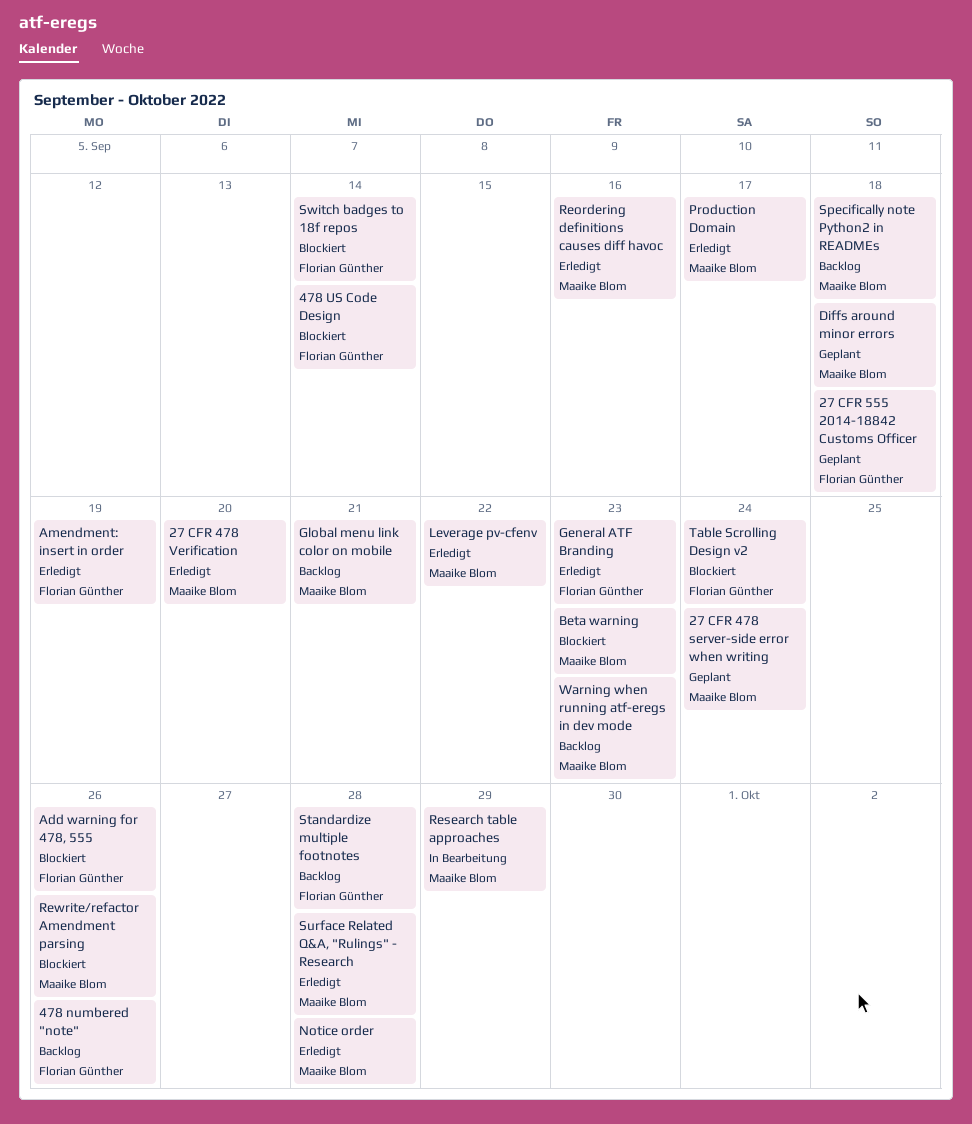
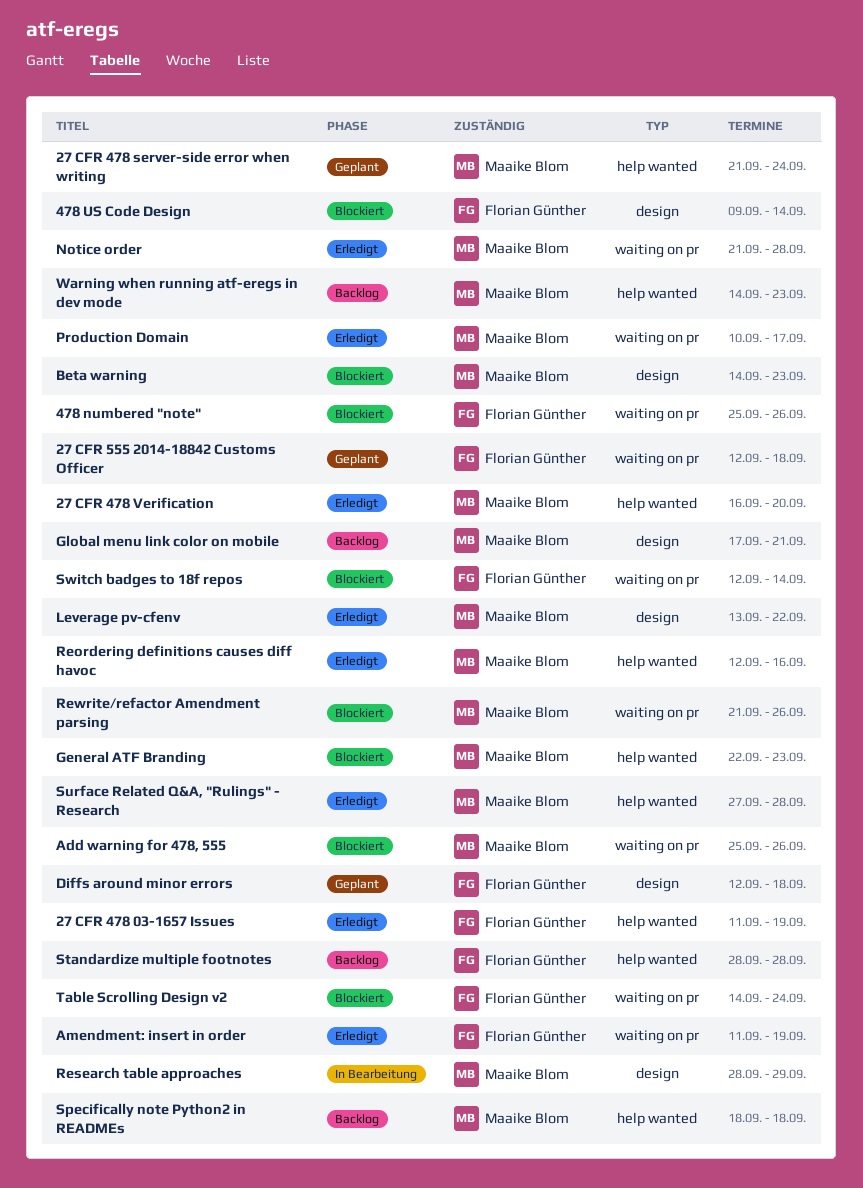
27 CFR 478 03-1657 Issues: none -> present
478 numbered "note", status: Backlog -> Blockiert
Add warning for 478, 555, owner: Florian Günther -> Maaike Blom
Diffs around minor errors, owner: Maaike Blom -> Florian Günther
General ATF Branding, status: Erledigt -> Blockiert
General ATF Branding, owner: Florian Günther -> Maaike Blom

